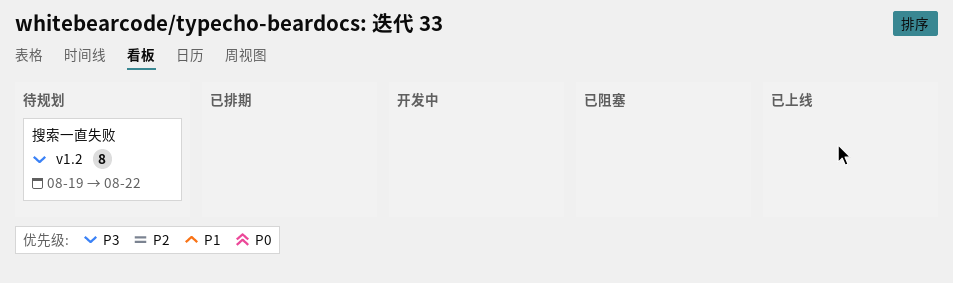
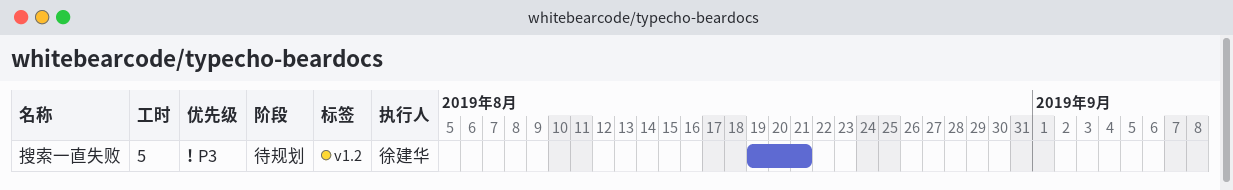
搜索一直失败, estimate: 8 -> 5
搜索一直失败, due: Aug 22 -> Aug 21

